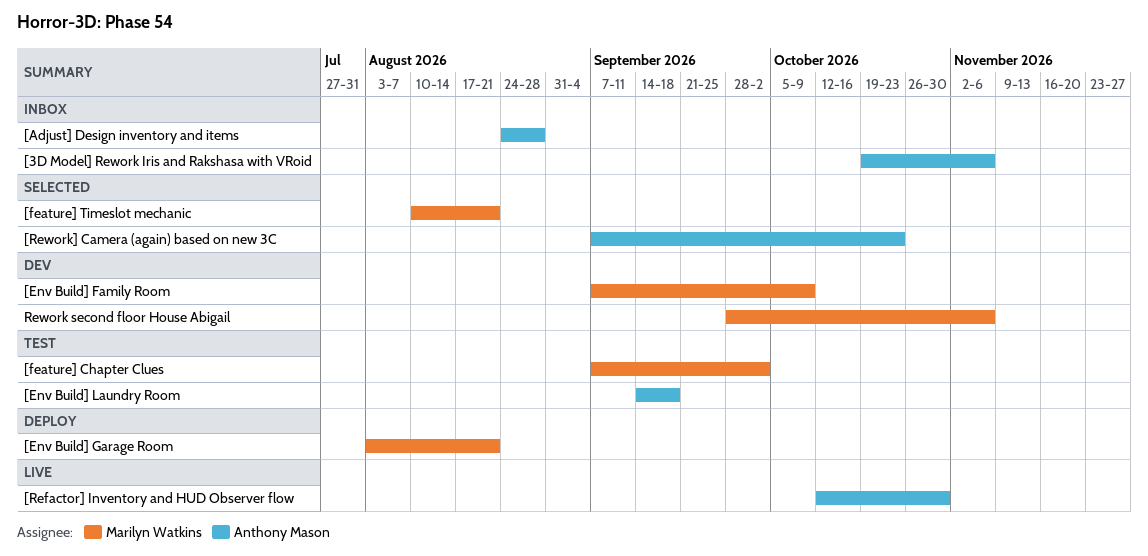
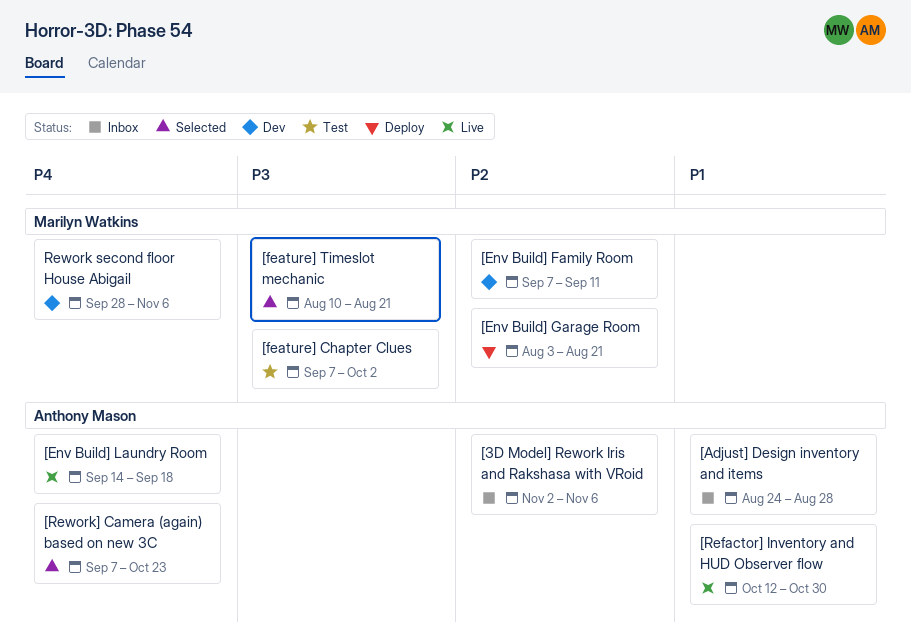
[3D Model] Rework Iris and Rakshasa with VRoid, start: Oct 19 -> Nov 2
[Env Build] Family Room, due: Oct 9 -> Sep 11
[Env Build] Laundry Room, status: Test -> Live

